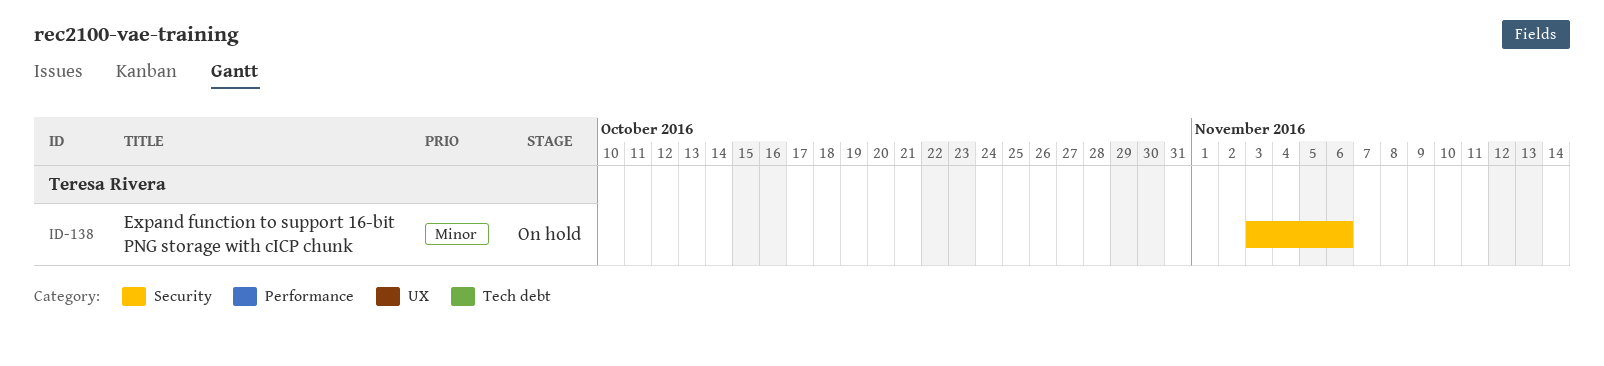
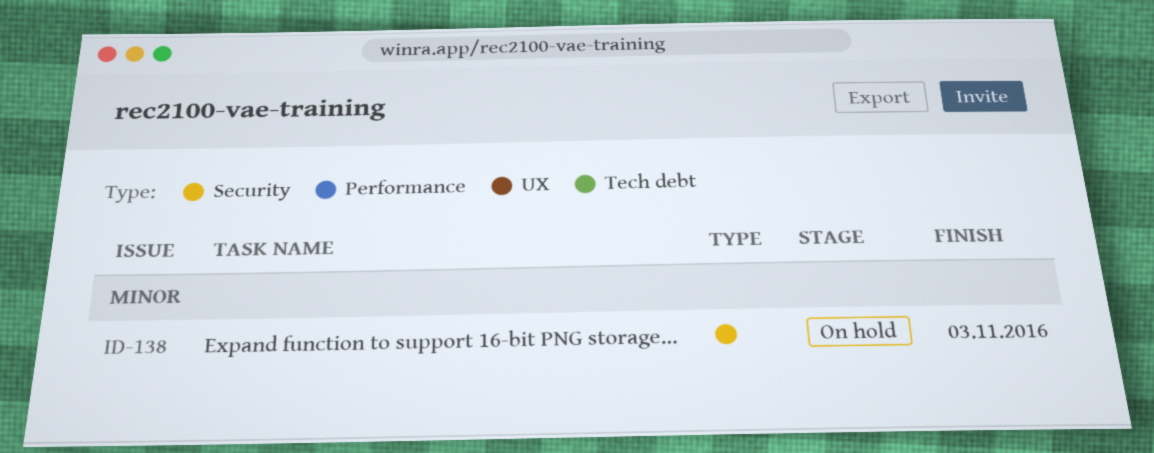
ID-138, due: Nov 6 -> Nov 3

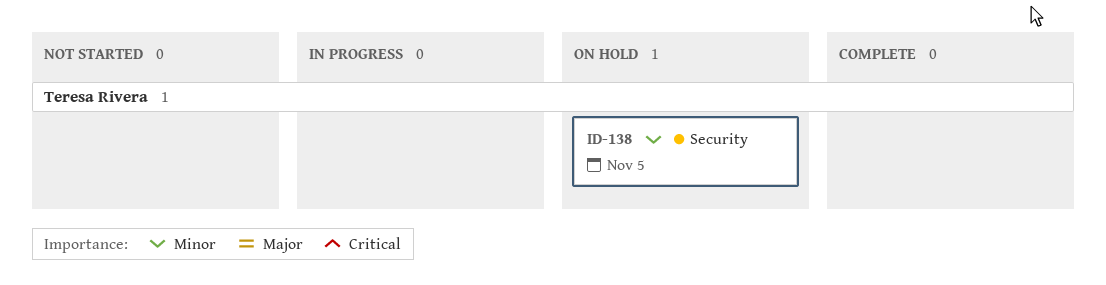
ID-138, due: Nov 3 -> Nov 5

